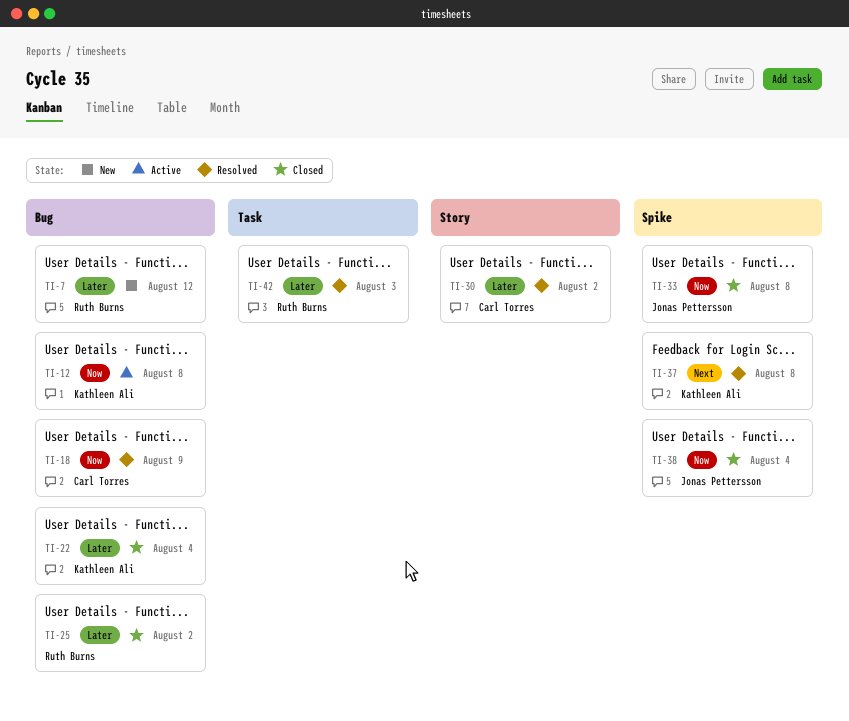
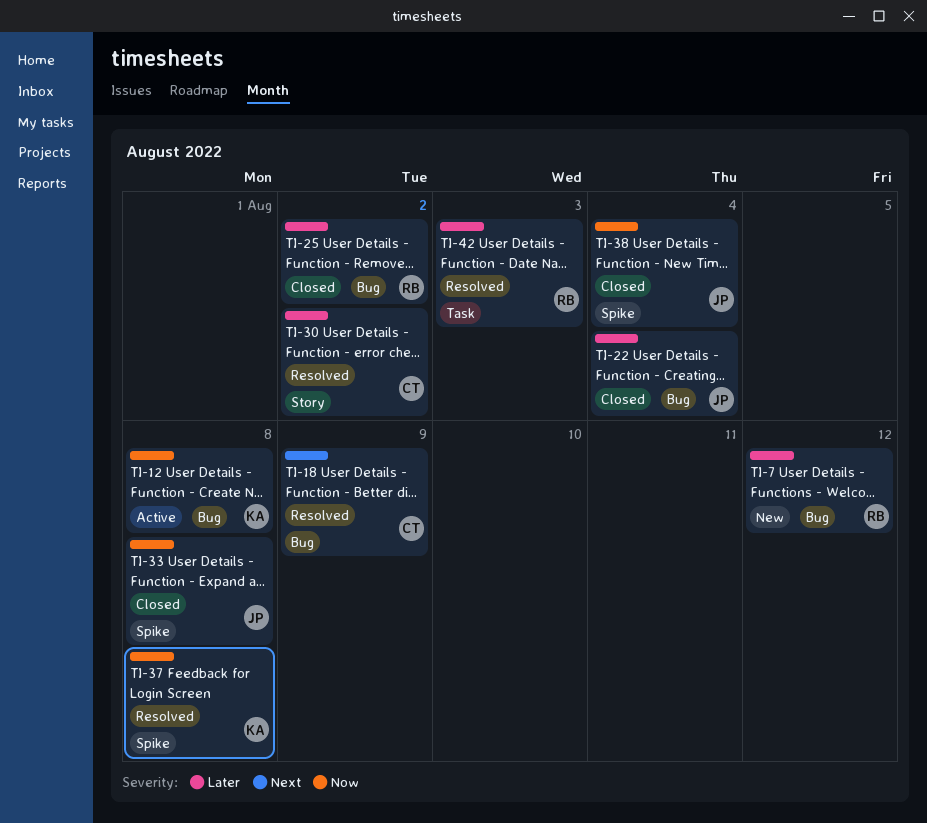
TI-18, priority: Now -> Next
TI-22, owner: Kathleen Ali -> Jonas Pettersson
TI-37, priority: Next -> Now

